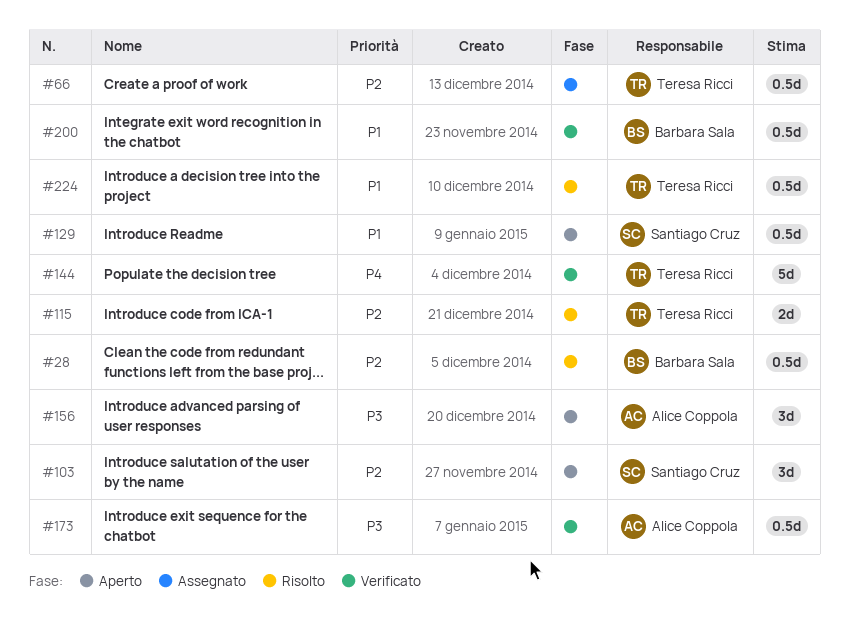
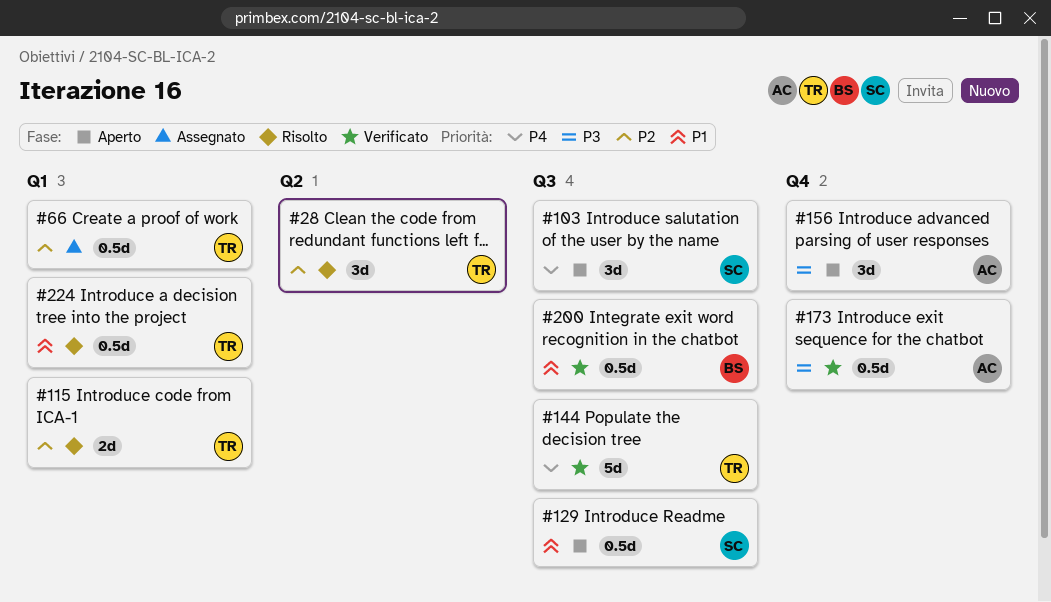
#28, owner: Barbara Sala -> Teresa Ricci
#28, estimate: 0.5d -> 3d
#103, priority: P2 -> P4

